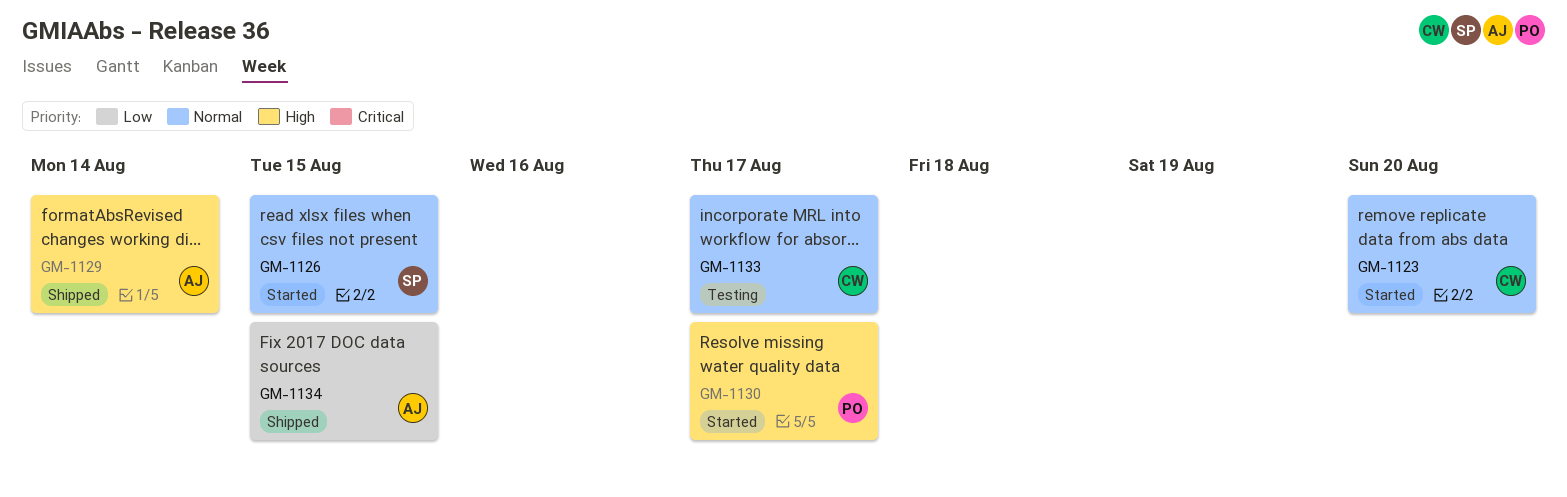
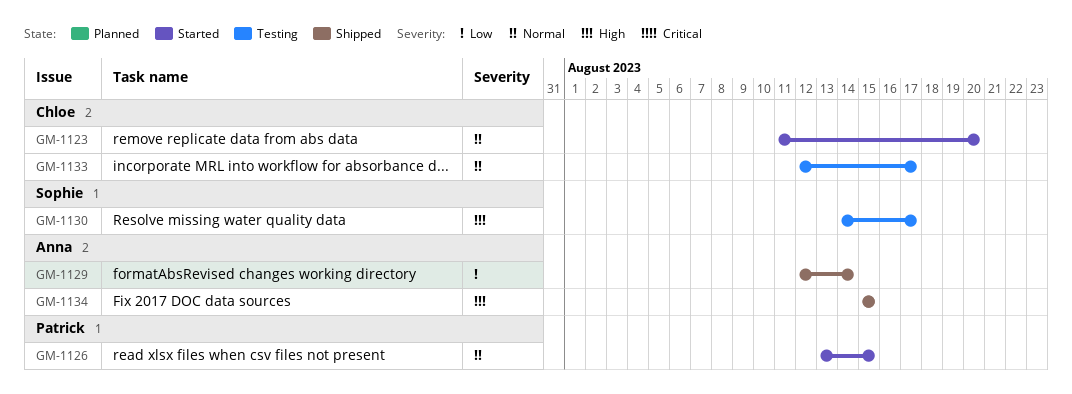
GM-1126, owner: Sophie -> Patrick
GM-1129, priority: High -> Low
GM-1130, status: Started -> Testing
GM-1130, owner: Patrick -> Sophie
GM-1134, priority: Low -> High

